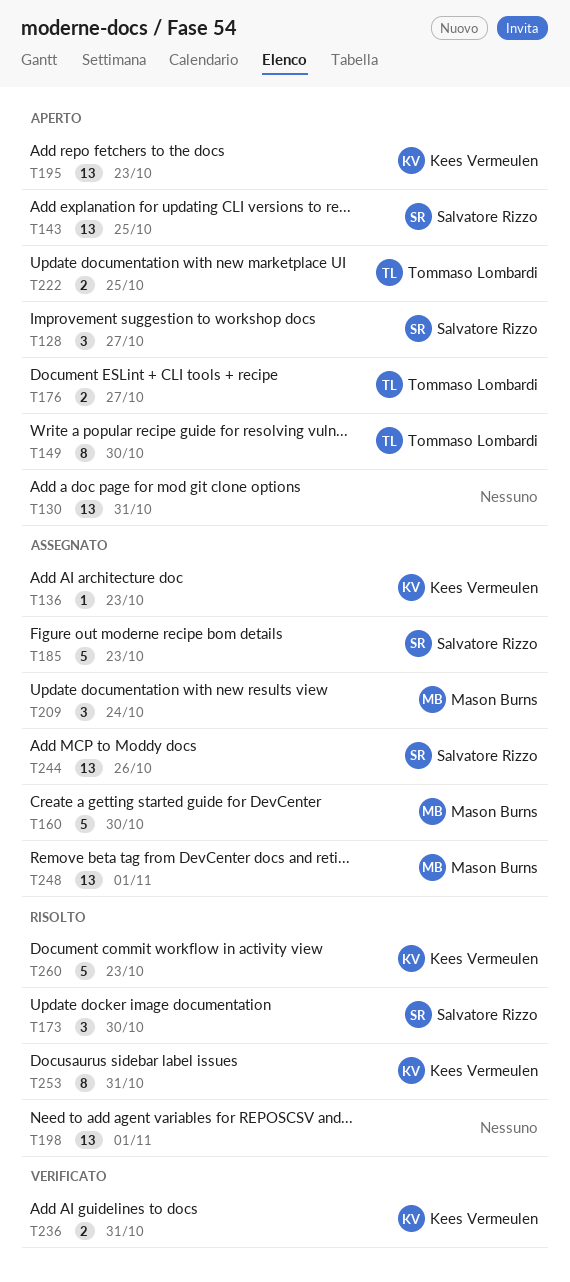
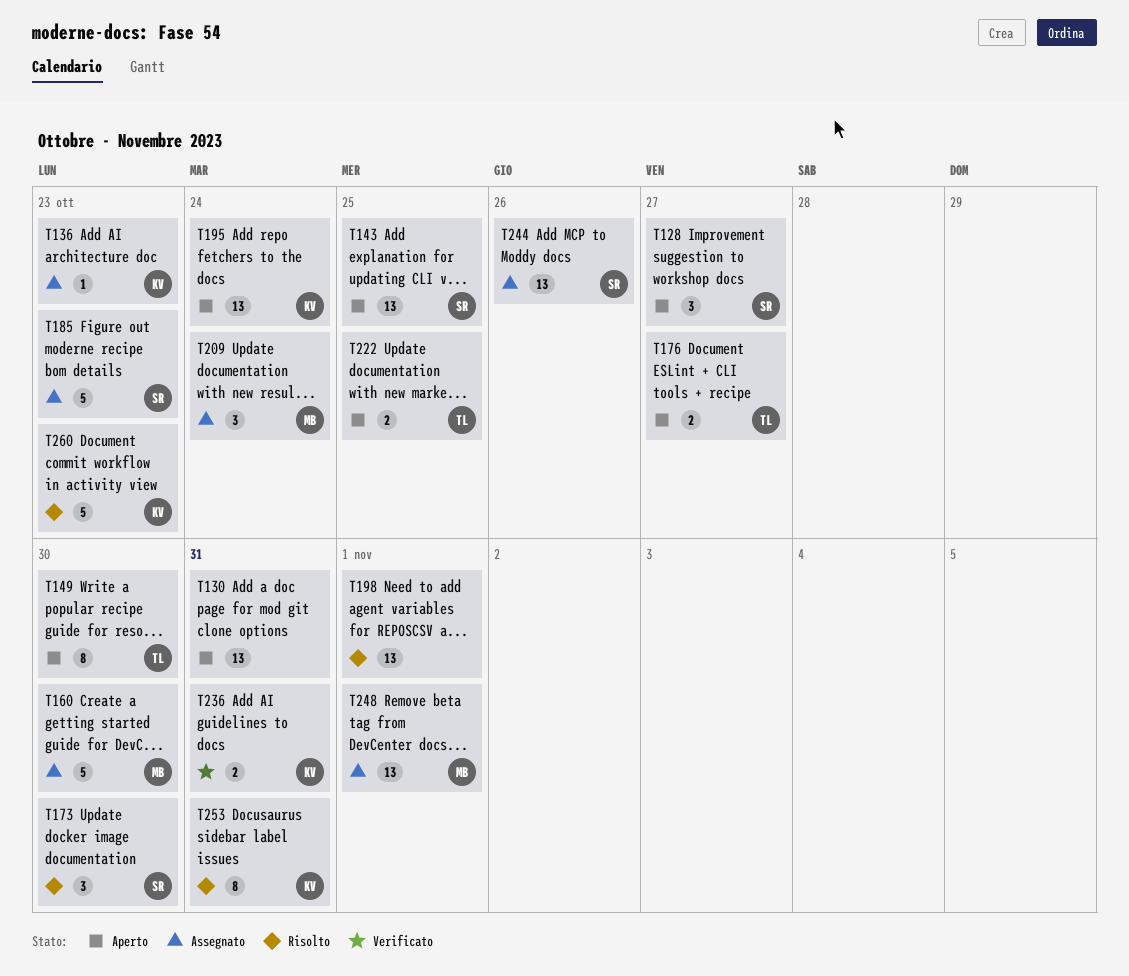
T195, due: Oct 23 -> Oct 24

